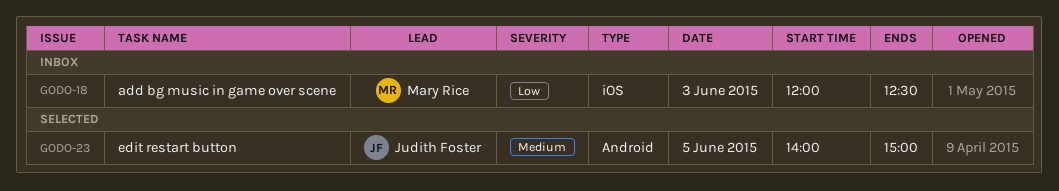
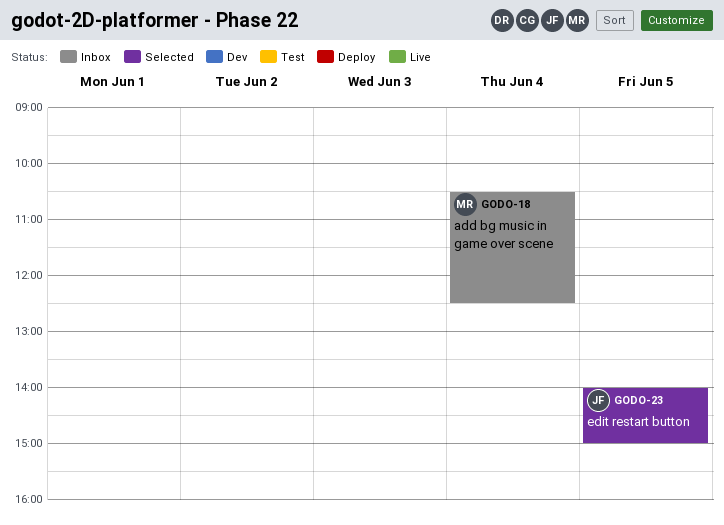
GODO-18, day: Jun 3 -> Jun 4
GODO-18, begins: 12:00 -> 10:30

